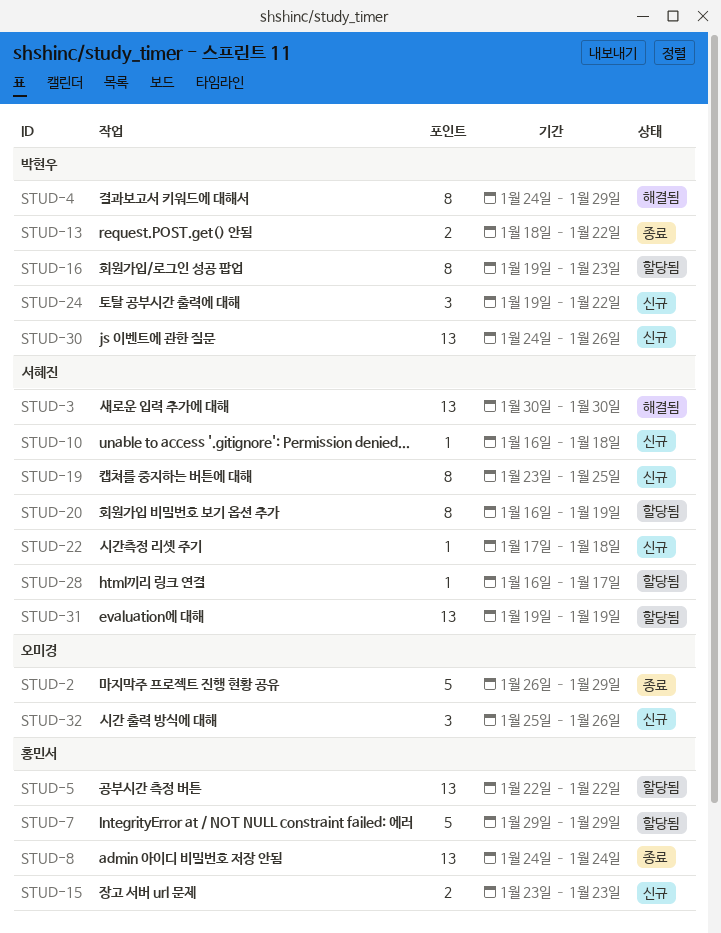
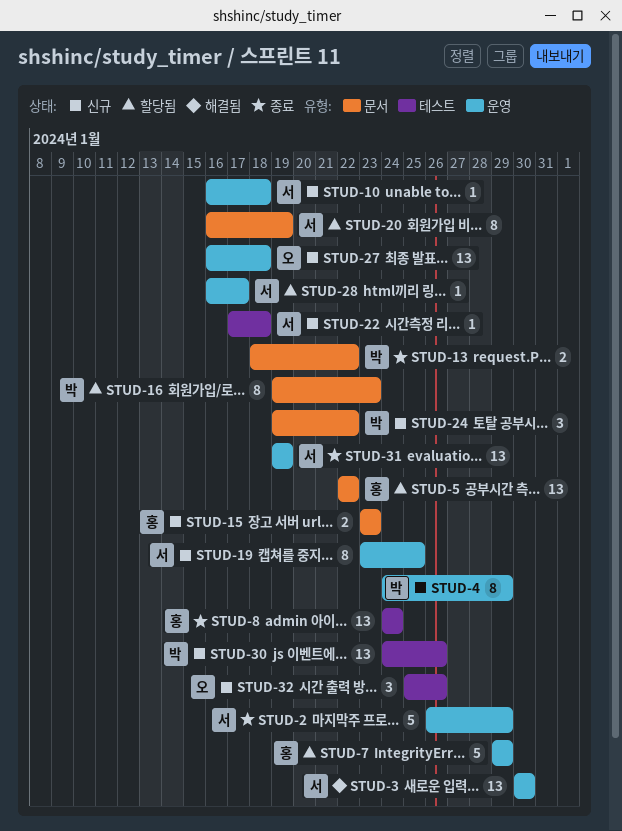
STUD-2, owner: 오미경 -> 서혜진
STUD-4, status: 해결됨 -> 신규
STUD-27: none -> present
STUD-31, status: 할당됨 -> 종료

